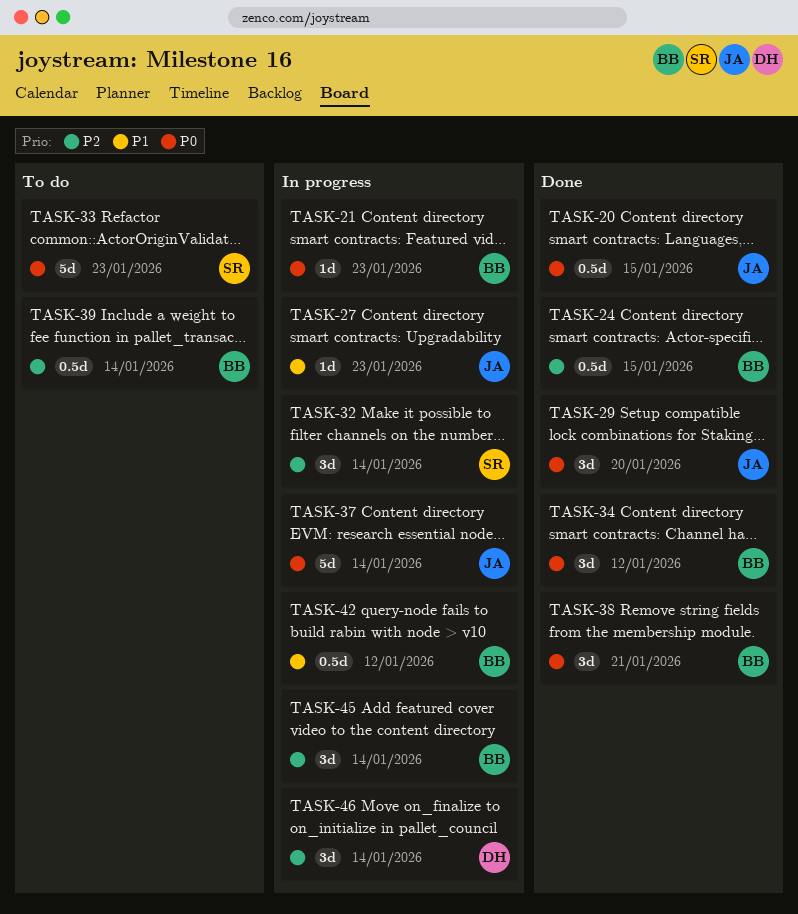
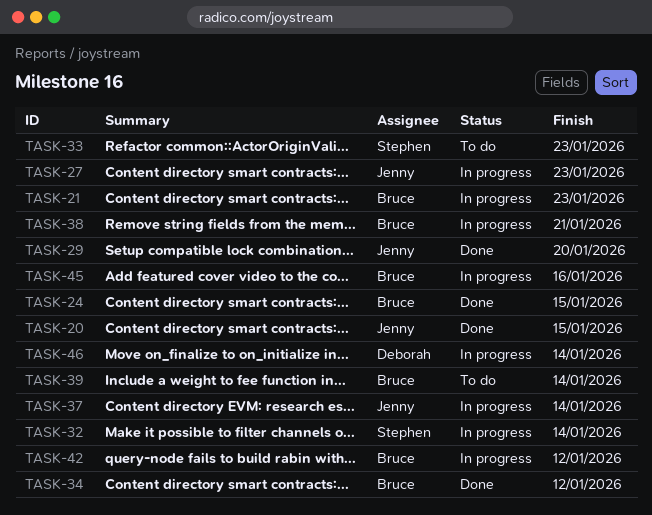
TASK-38, status: Done -> In progress
TASK-45, due: Jan 14 -> Jan 16

